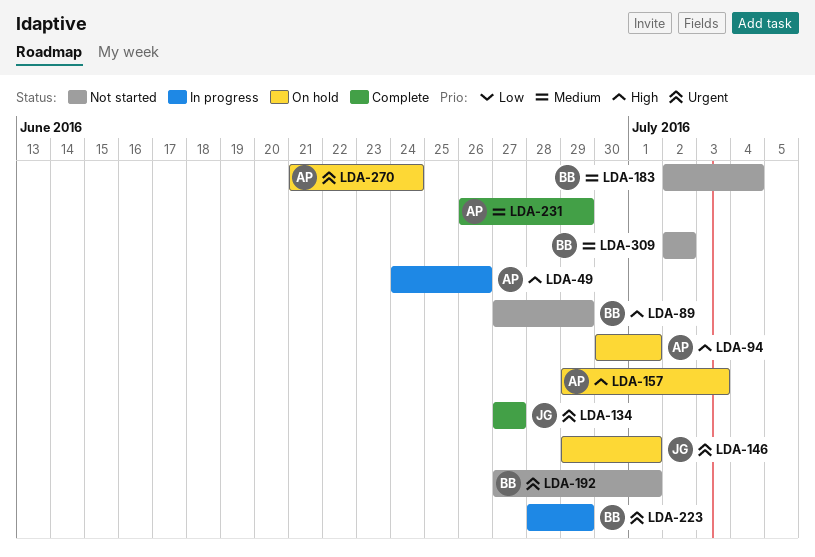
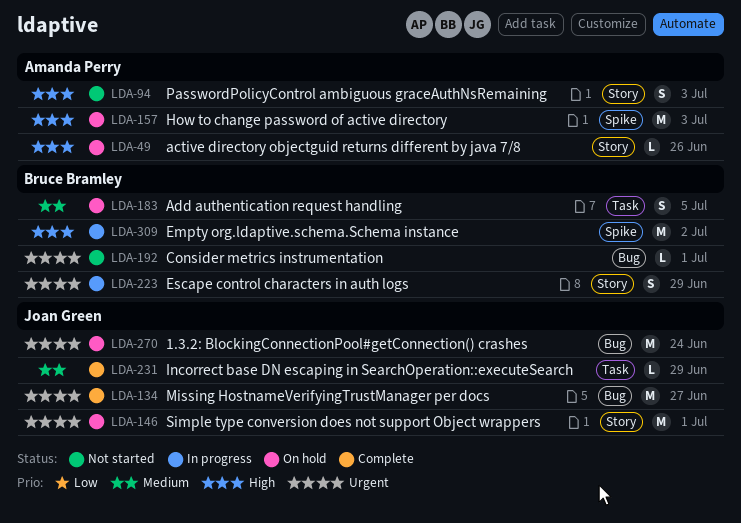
LDA-49, status: In progress -> On hold
LDA-89: present -> none
LDA-94, status: On hold -> Not started
LDA-94, due: Jul 1 -> Jul 3
LDA-183, status: Not started -> On hold
LDA-183, due: Jul 4 -> Jul 5
LDA-231, owner: Amanda Perry -> Joan Green
LDA-270, owner: Amanda Perry -> Joan Green
LDA-309, status: Not started -> In progress
LDA-309, priority: Medium -> High

